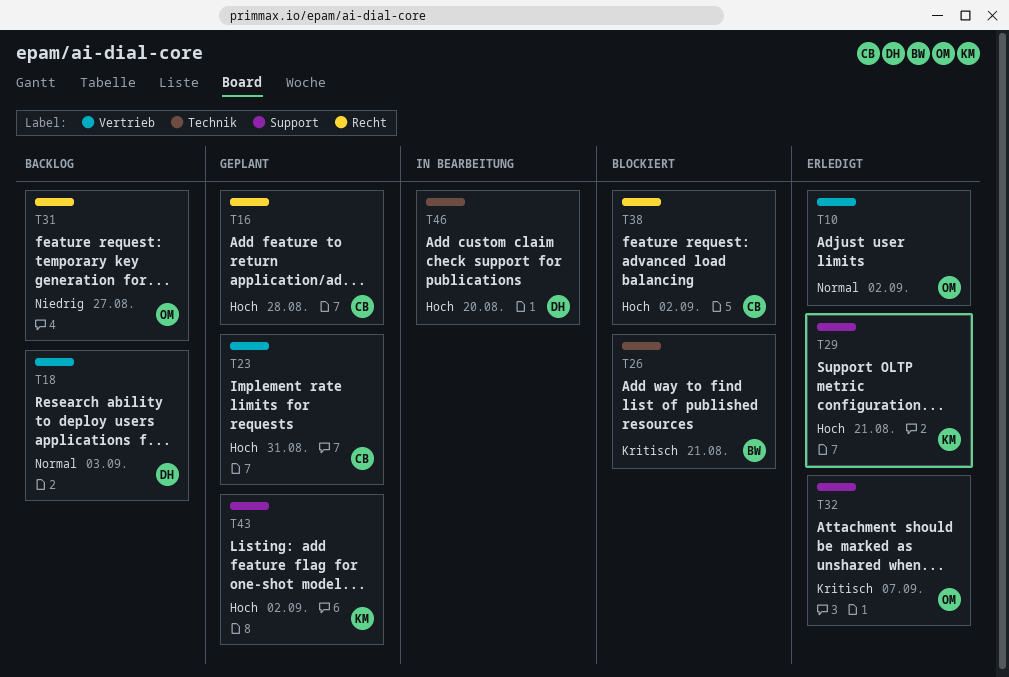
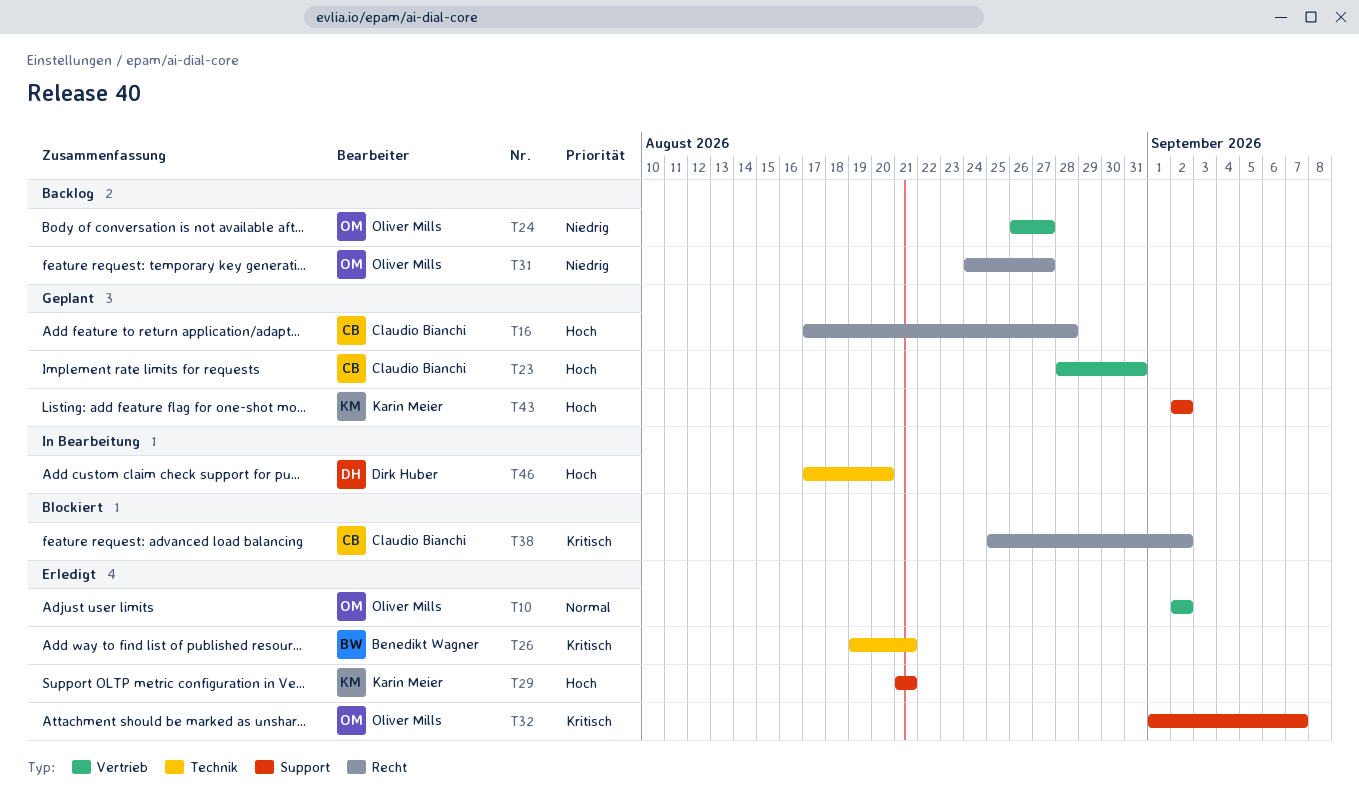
T18: present -> none
T24: none -> present
T26, status: Blockiert -> Erledigt
T38, priority: Hoch -> Kritisch

